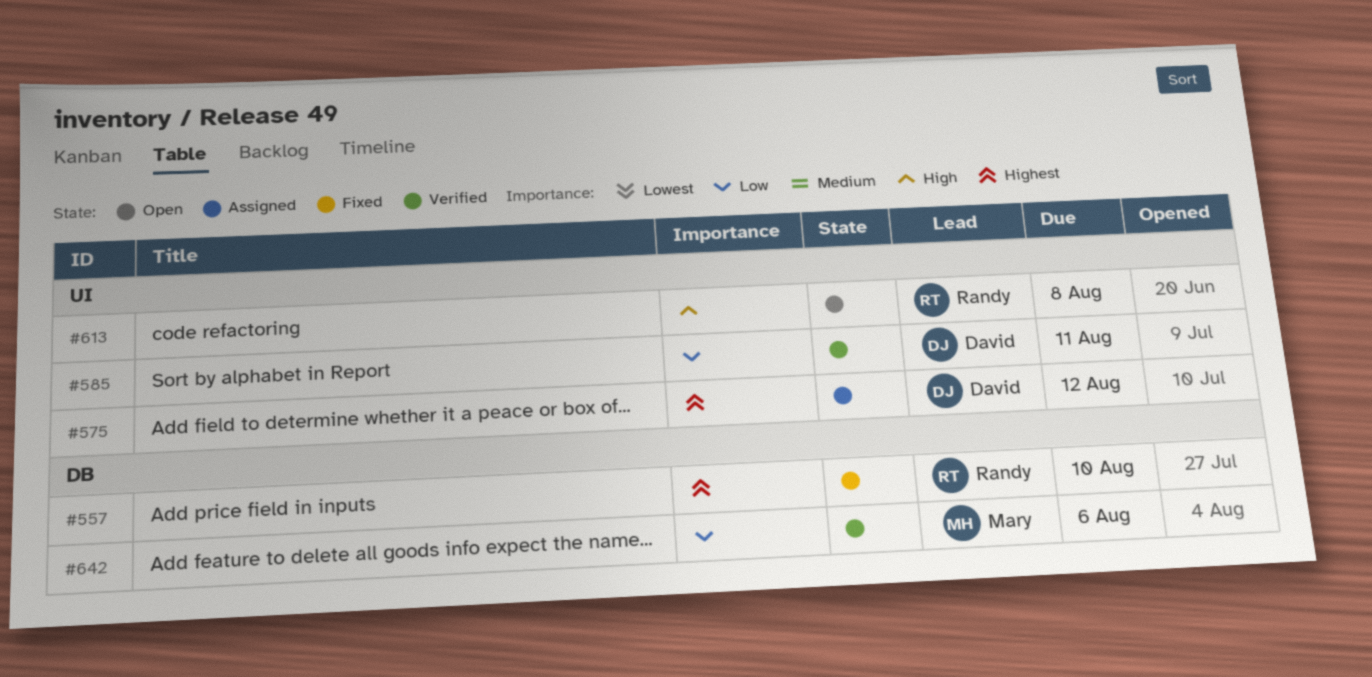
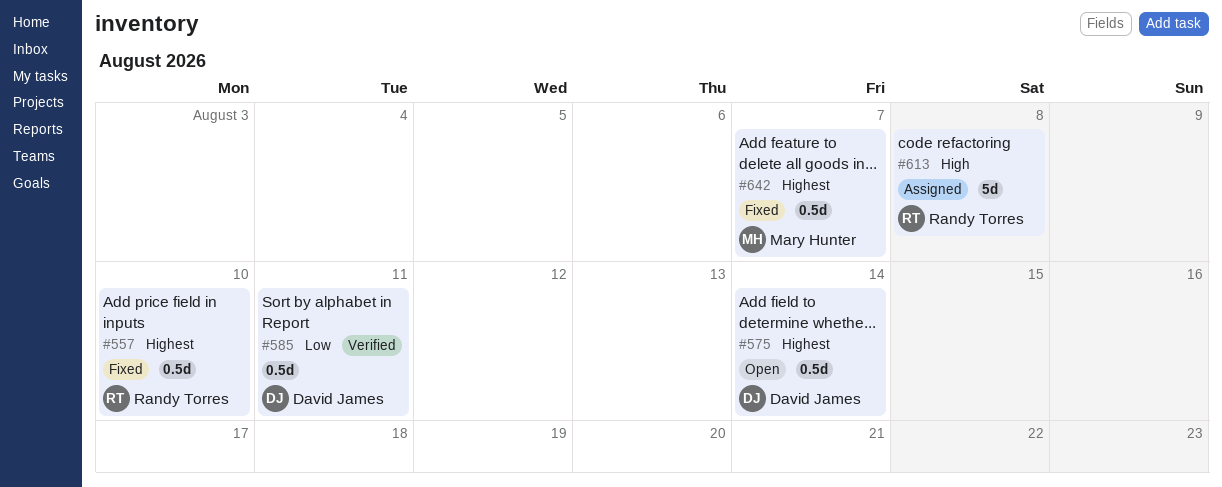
#575, status: Assigned -> Open
#575, due: Aug 12 -> Aug 14
#613, status: Open -> Assigned
#642, status: Verified -> Fixed
#642, priority: Low -> Highest
#642, due: Aug 6 -> Aug 7

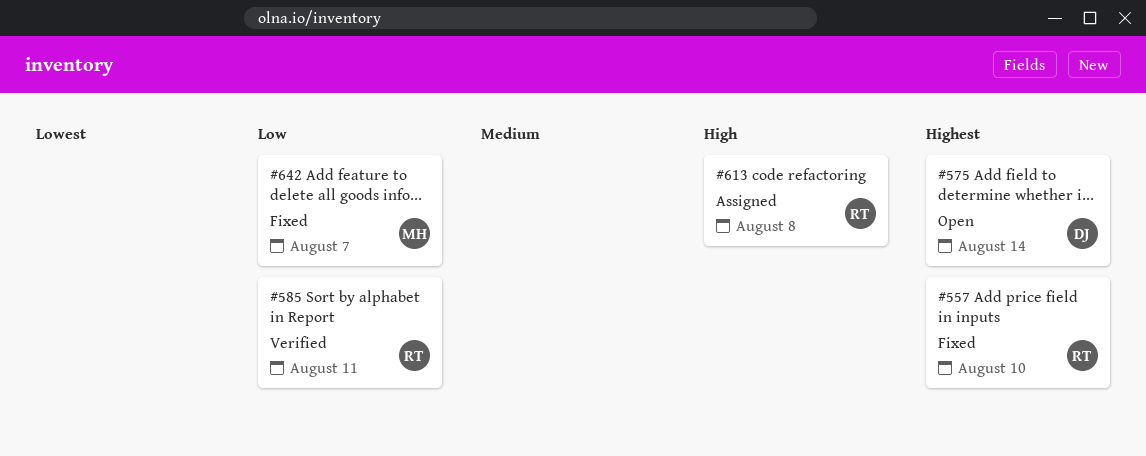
#585, owner: David James -> Randy Torres
#642, priority: Highest -> Low

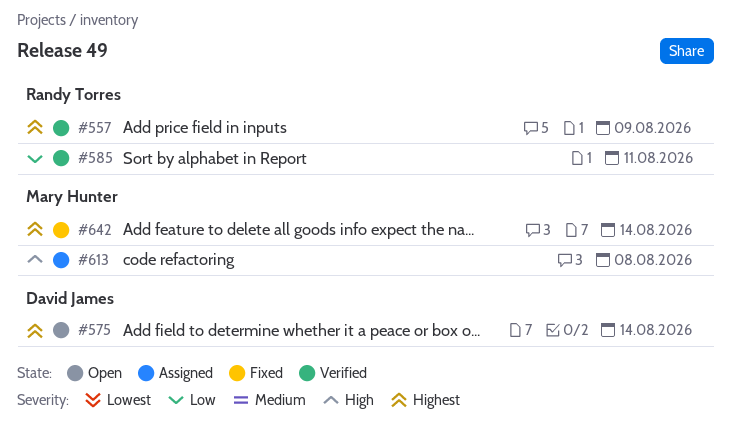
#557, status: Fixed -> Verified
#557, due: Aug 10 -> Aug 9
#613, owner: Randy Torres -> Mary Hunter
#642, priority: Low -> Highest
#642, due: Aug 7 -> Aug 14

